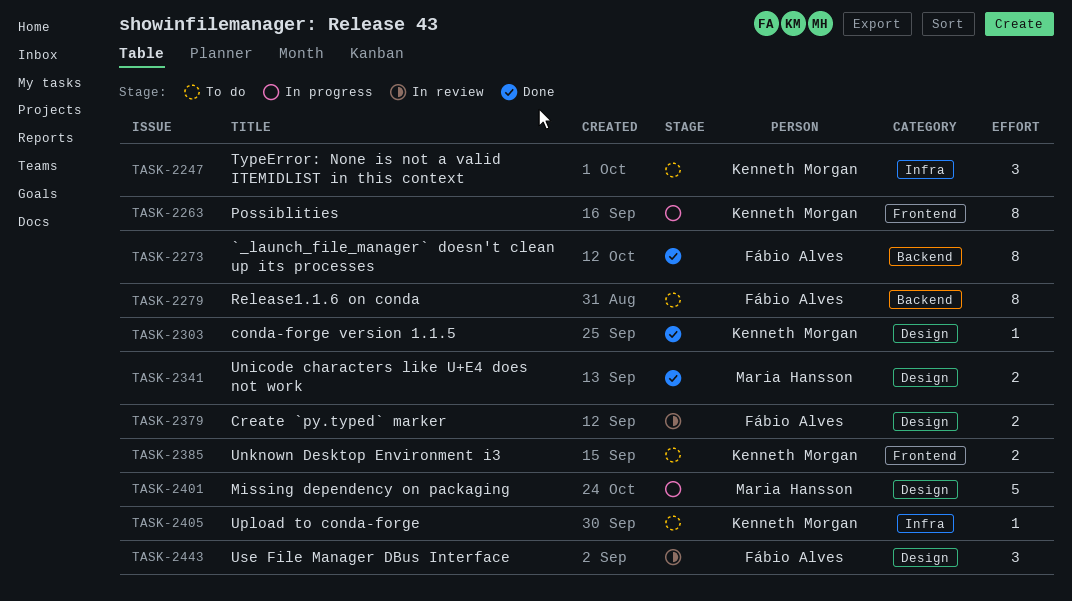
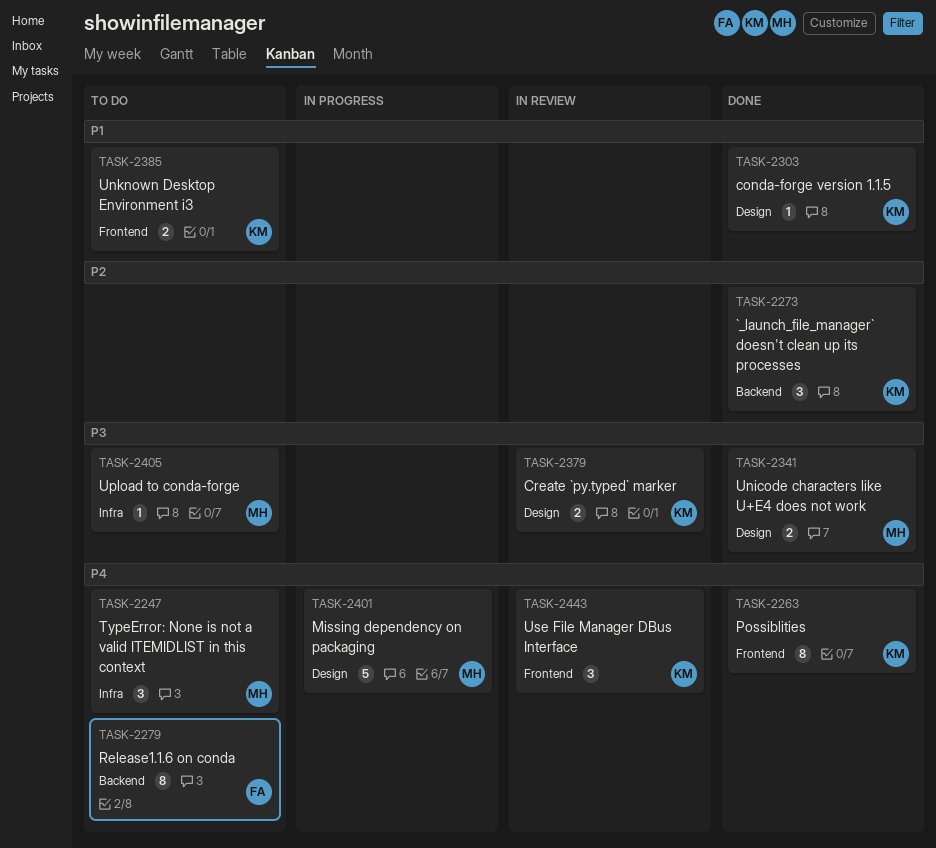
TASK-2247, owner: Kenneth Morgan -> Maria Hansson
TASK-2263, status: In progress -> Done
TASK-2273, owner: Fábio Alves -> Kenneth Morgan
TASK-2273, estimate: 8 -> 3
TASK-2379, owner: Fábio Alves -> Kenneth Morgan
TASK-2405, owner: Kenneth Morgan -> Maria Hansson
TASK-2443, owner: Fábio Alves -> Kenneth Morgan
TASK-2443, label: Design -> Frontend

